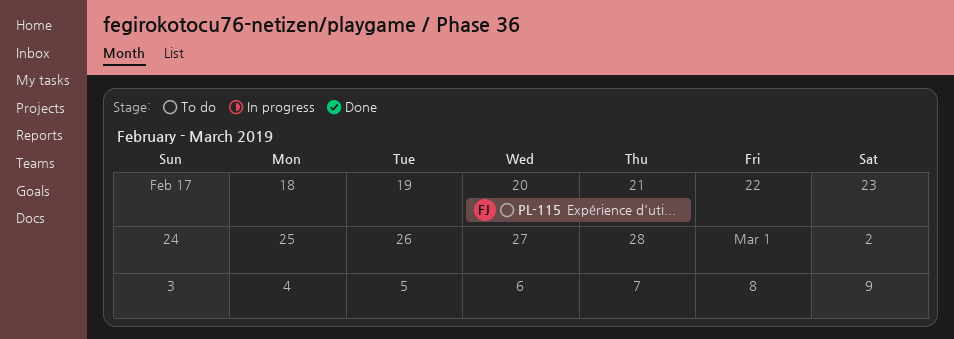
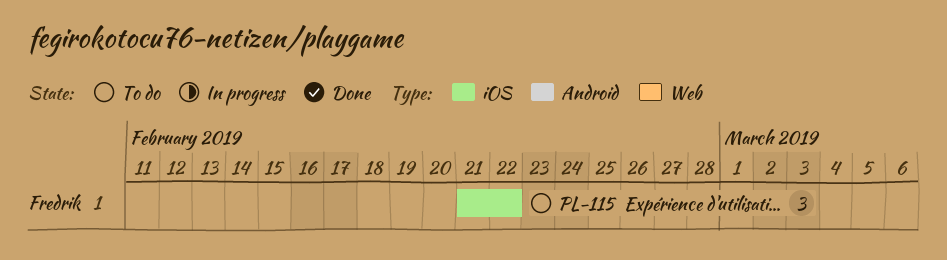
PL-115, start: Feb 20 -> Feb 21
PL-115, due: Feb 21 -> Feb 22

